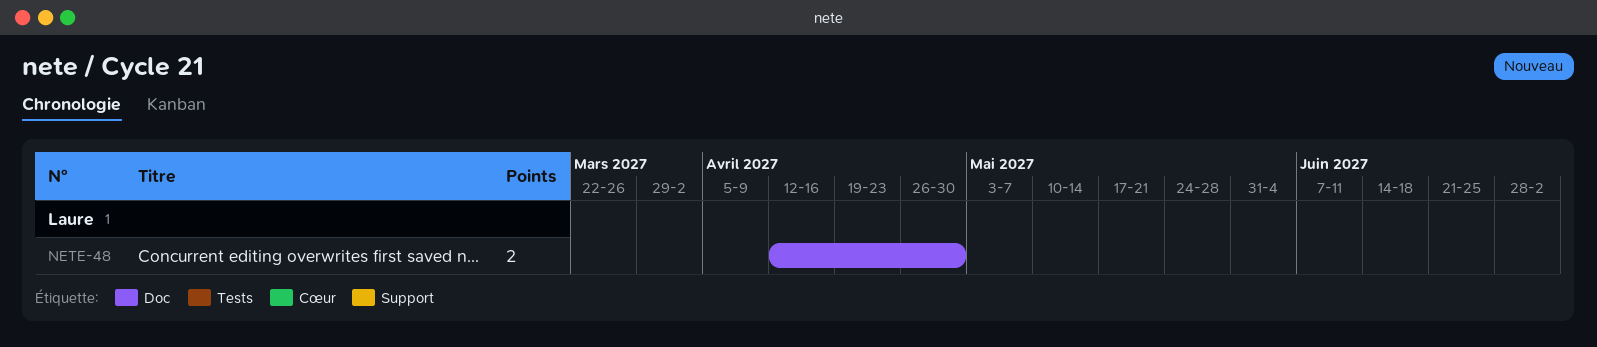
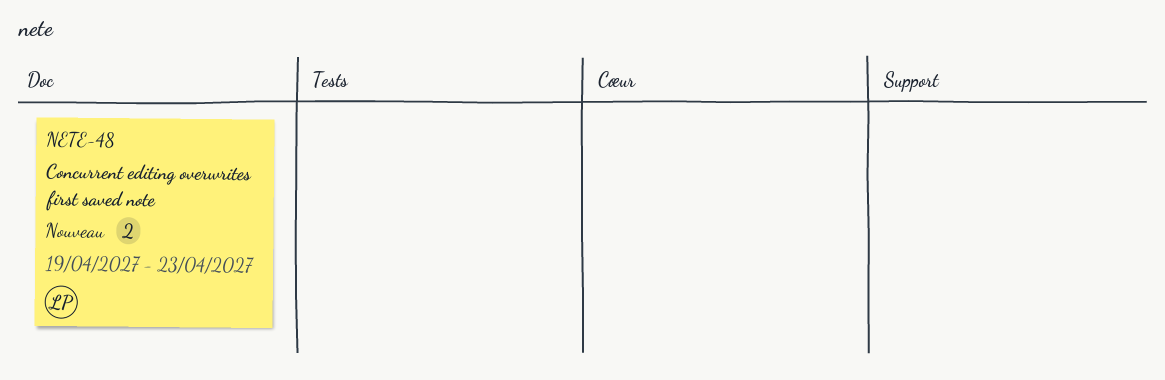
NETE-48, start: Apr 12 -> Apr 19
NETE-48, due: Apr 30 -> Apr 23

